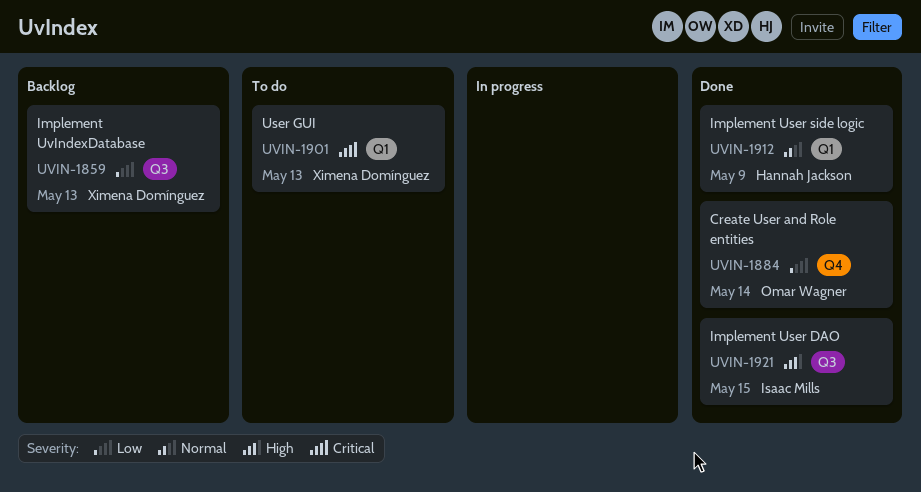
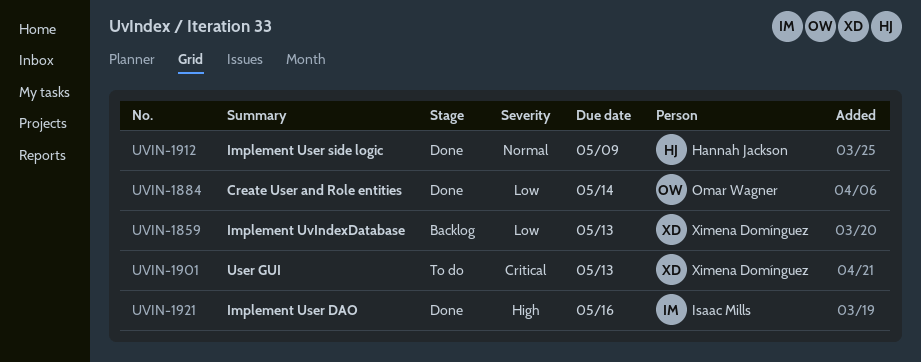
UVIN-1921, due: May 15 -> May 16

